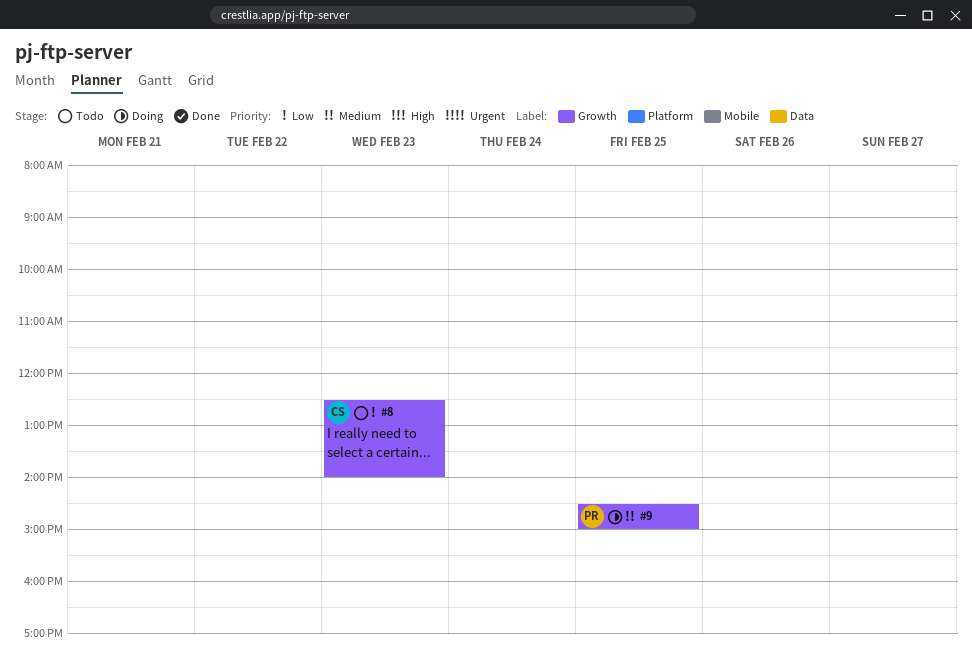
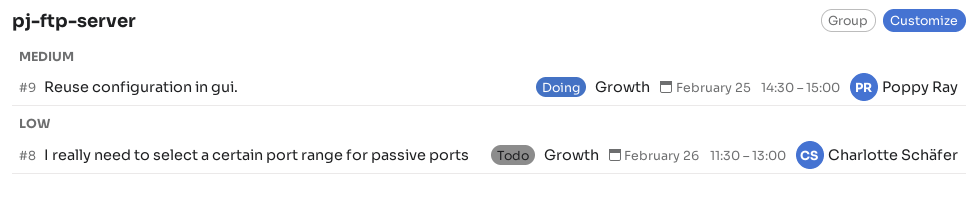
#8, day: Feb 23 -> Feb 26
#8, begins: 12:30 -> 11:30
#8, ends: 14:00 -> 13:00

